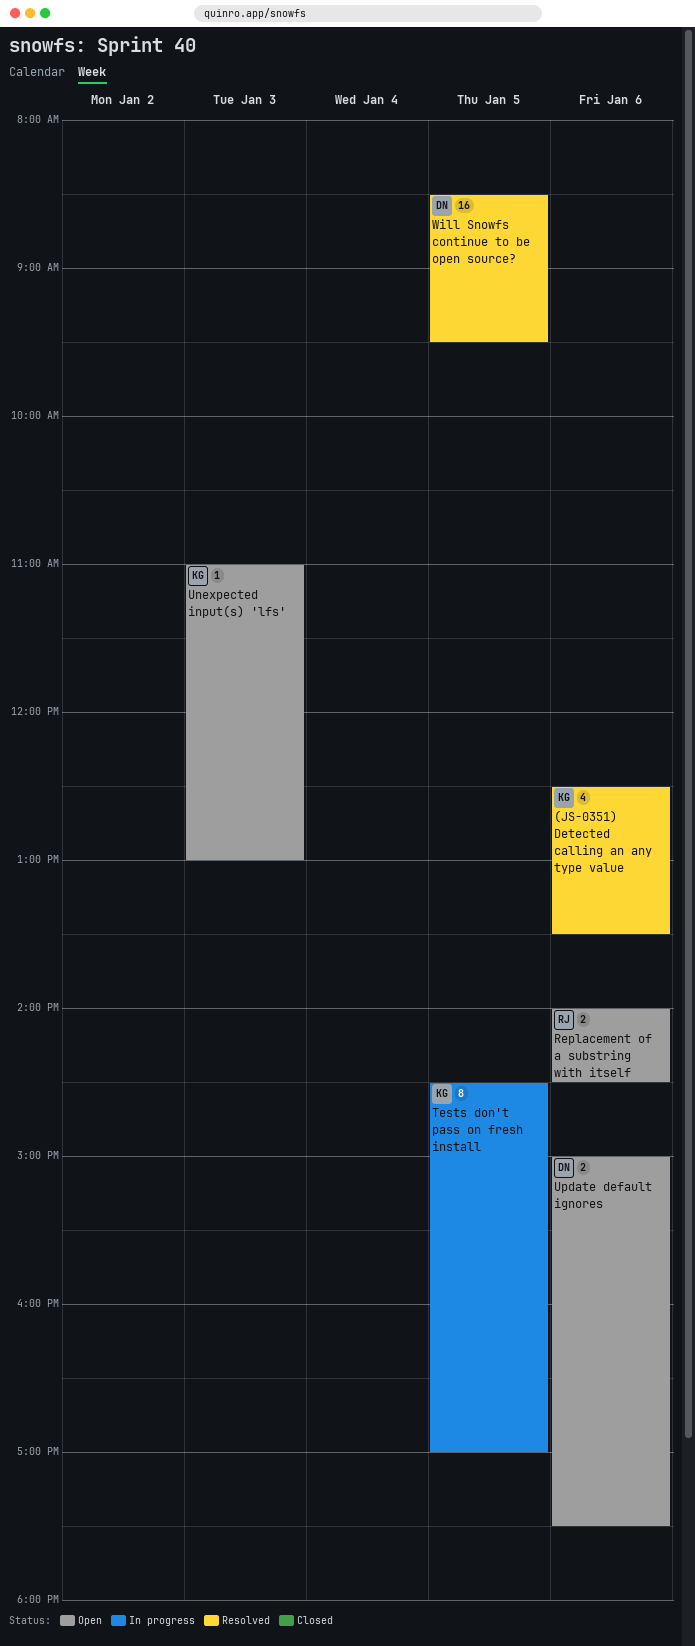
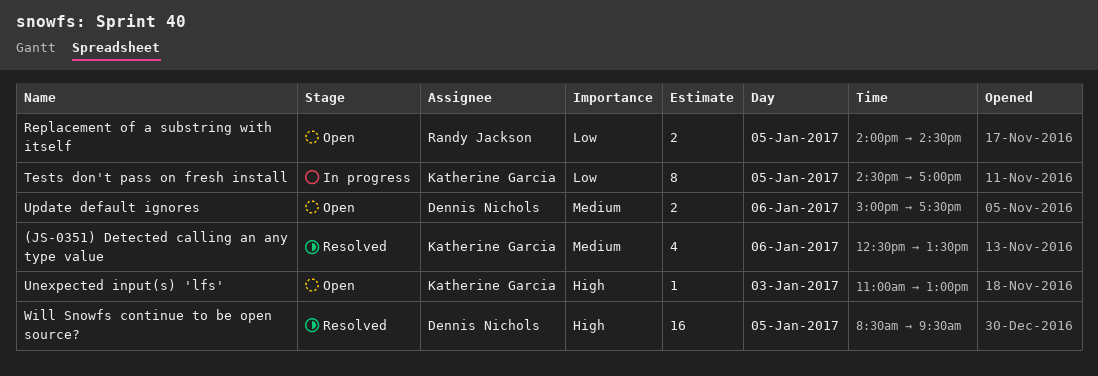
Replacement of a substring with itself, day: Jan 6 -> Jan 5

